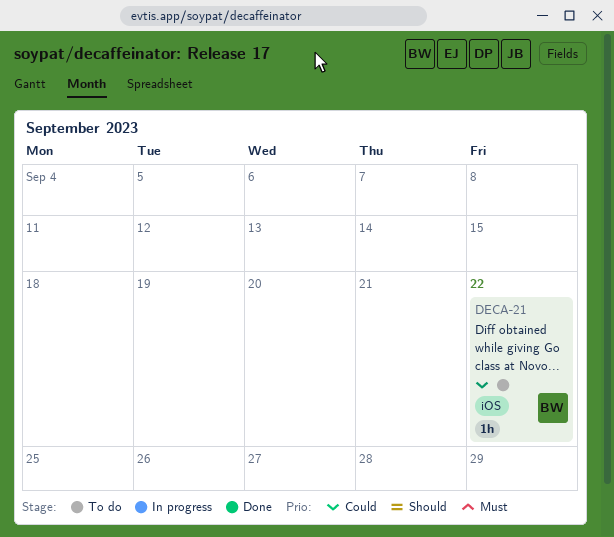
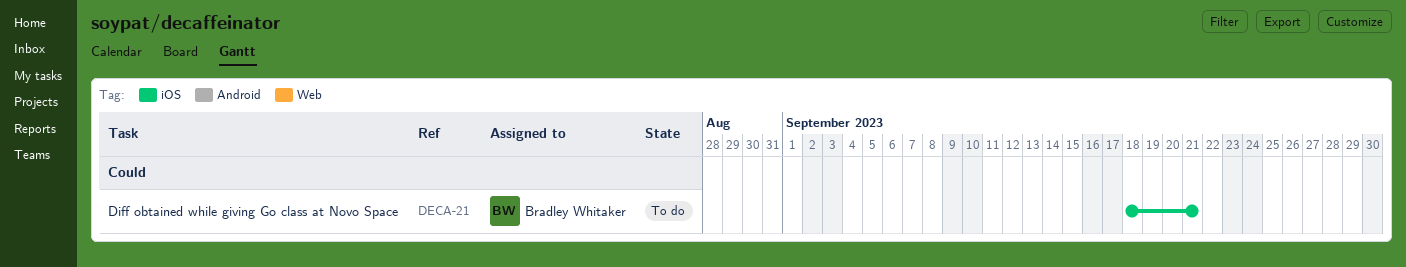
DECA-21, due: Sep 22 -> Sep 21

